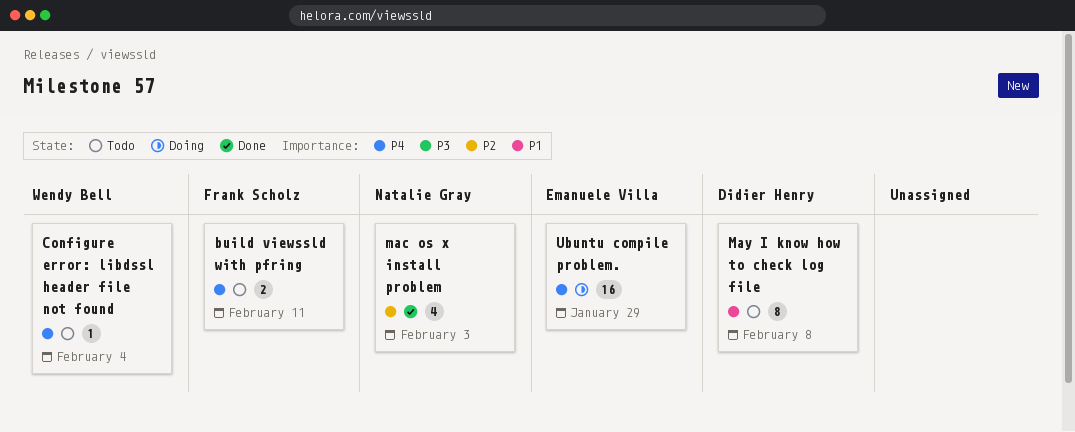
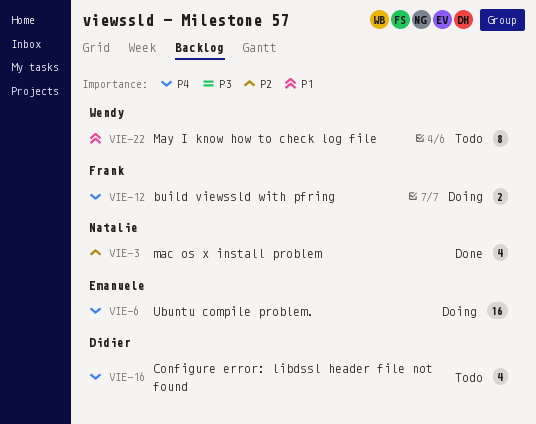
build viewssld with pfring, status: Todo -> Doing
Configure error: libdssl header file not found, owner: Wendy Bell -> Didier Henry
Configure error: libdssl header file not found, estimate: 1 -> 4
May I know how to check log file, owner: Didier Henry -> Wendy Bell

